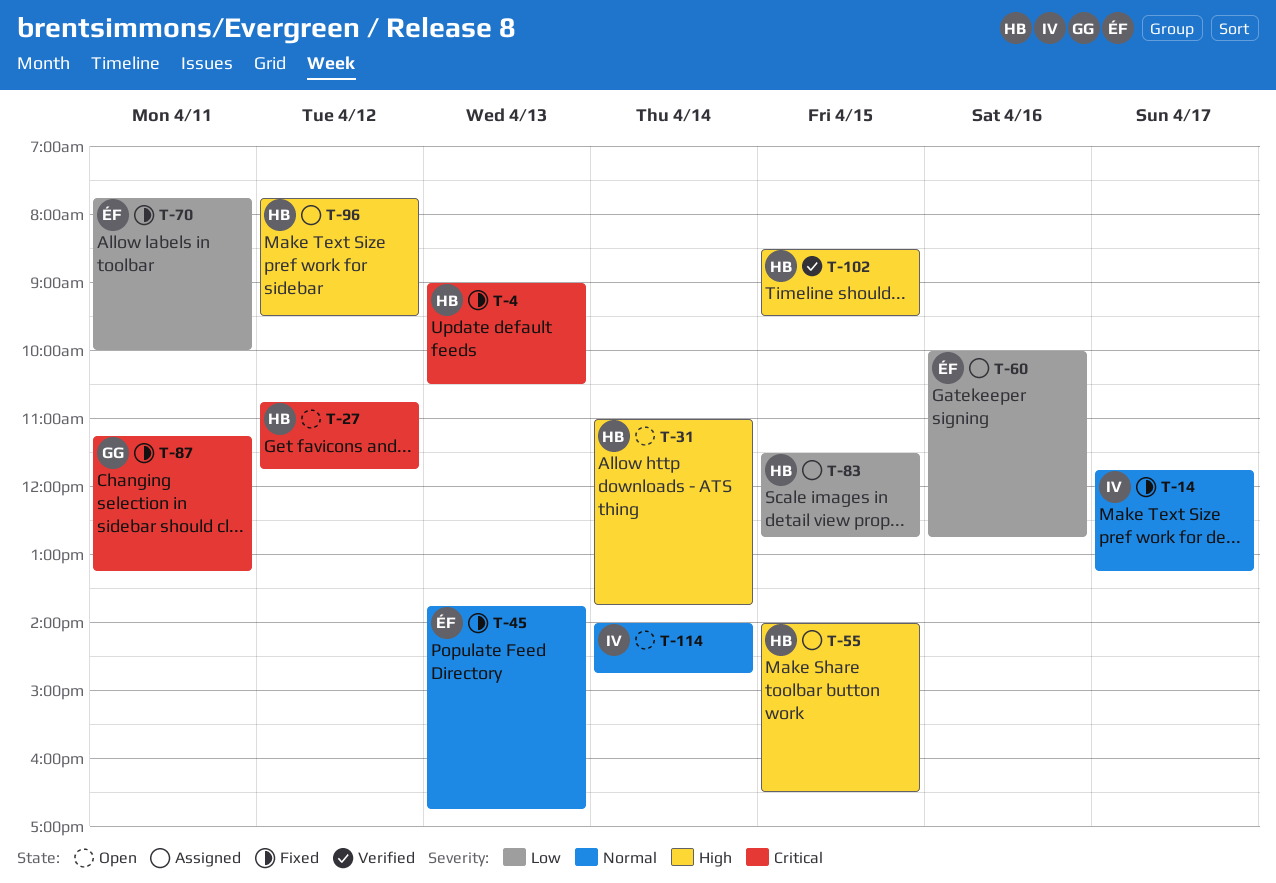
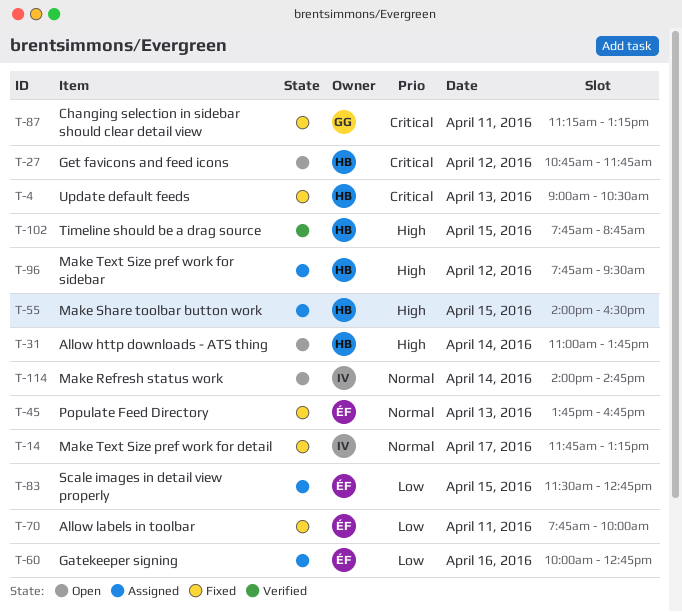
T-83, owner: HB -> ÉF
T-102, begins: 08:30 -> 07:45
T-102, ends: 09:30 -> 08:45

